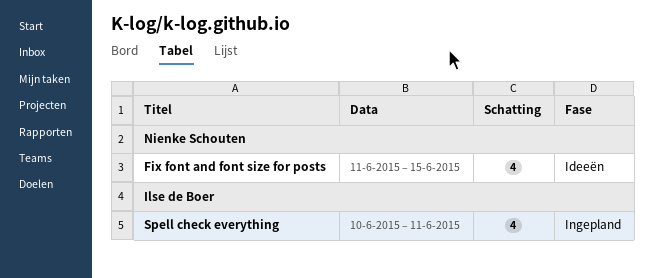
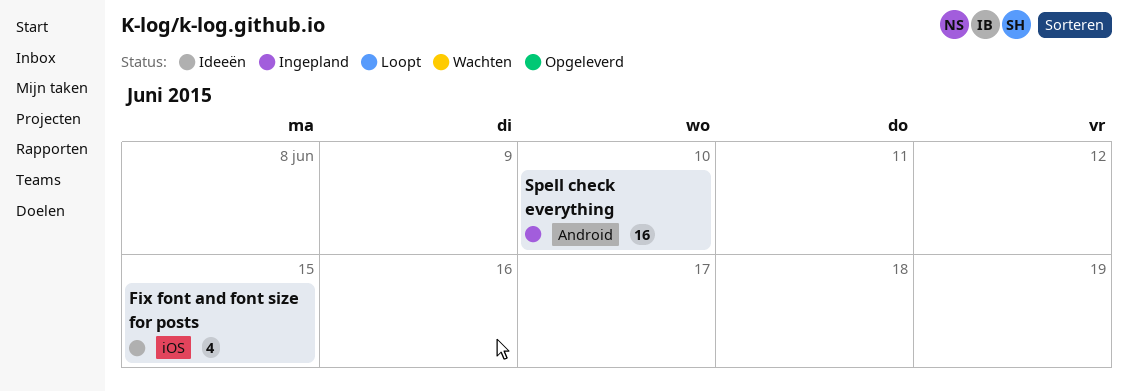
Spell check everything, estimate: 4 -> 16
Spell check everything, due: Jun 11 -> Jun 10

